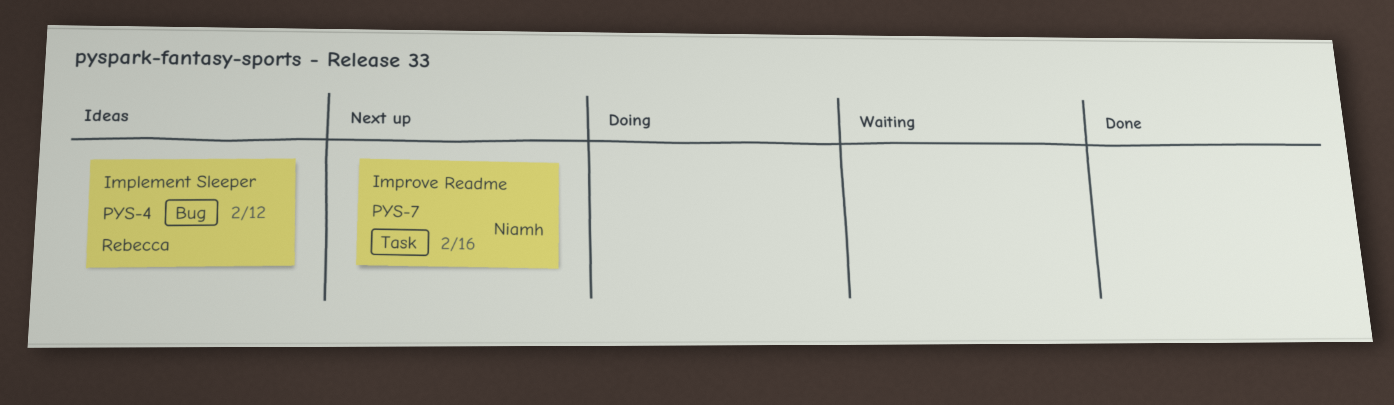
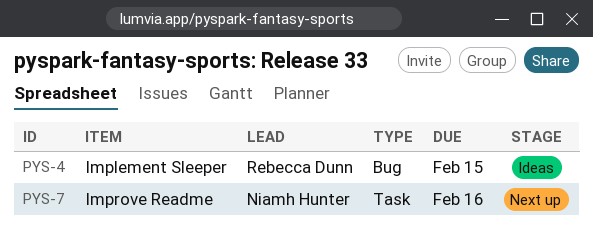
PYS-4, due: Feb 12 -> Feb 15

